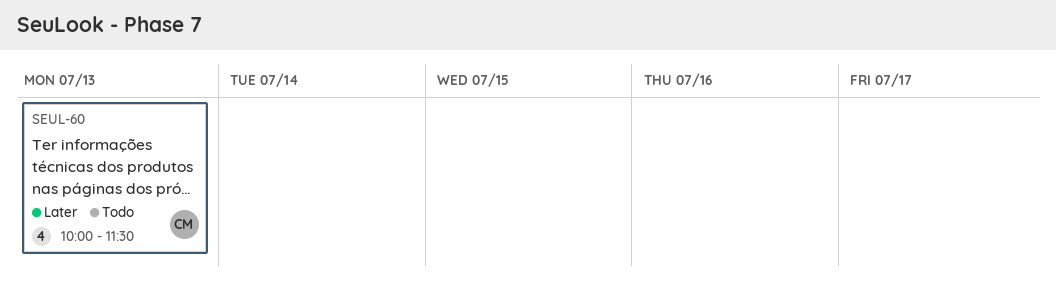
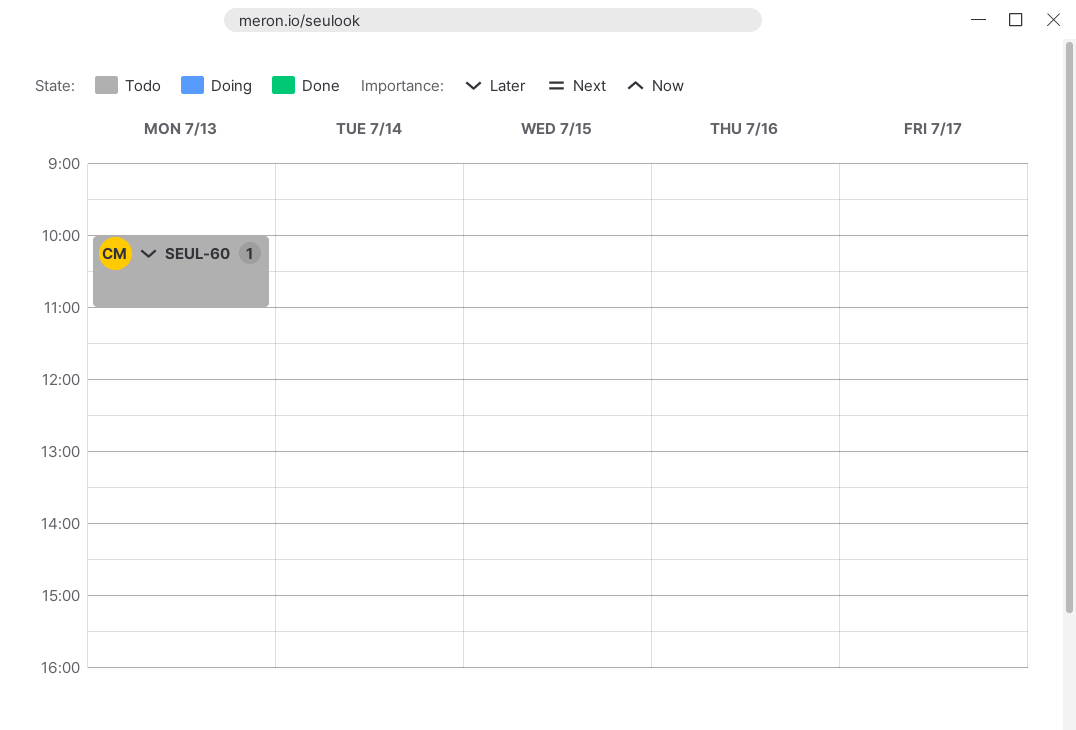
SEUL-60, estimate: 4 -> 1
SEUL-60, ends: 11:30 -> 11:00

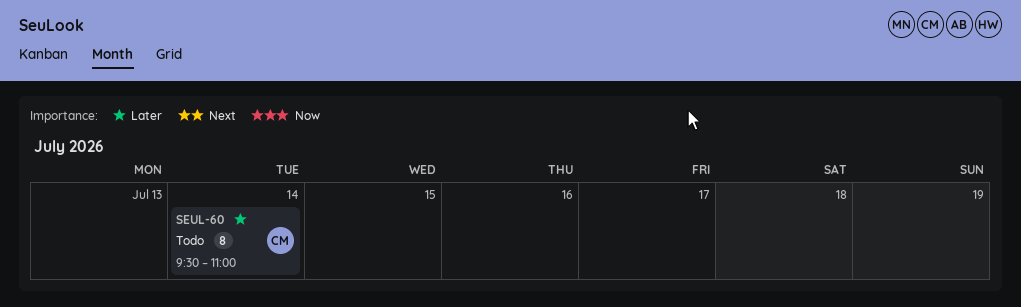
SEUL-60, estimate: 1 -> 8
SEUL-60, day: Jul 13 -> Jul 14
SEUL-60, begins: 10:00 -> 09:30

